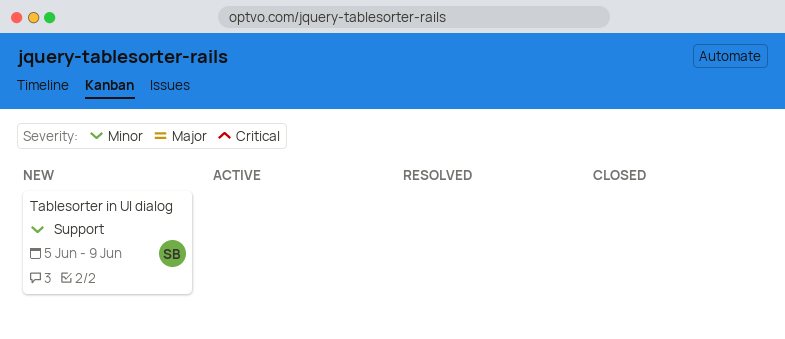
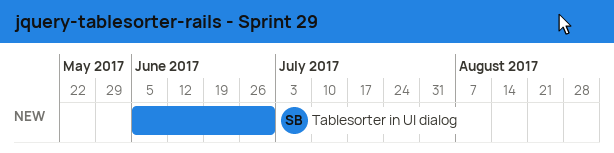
Tablesorter in UI dialog, due: Jun 9 -> Jun 30

